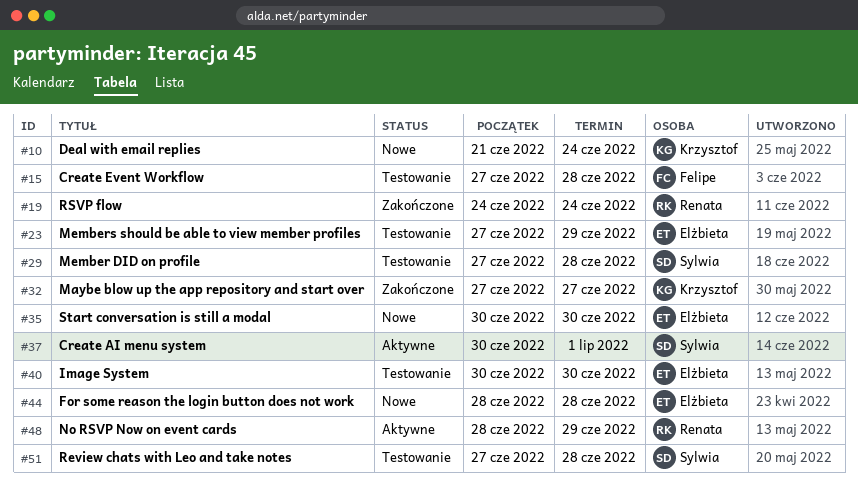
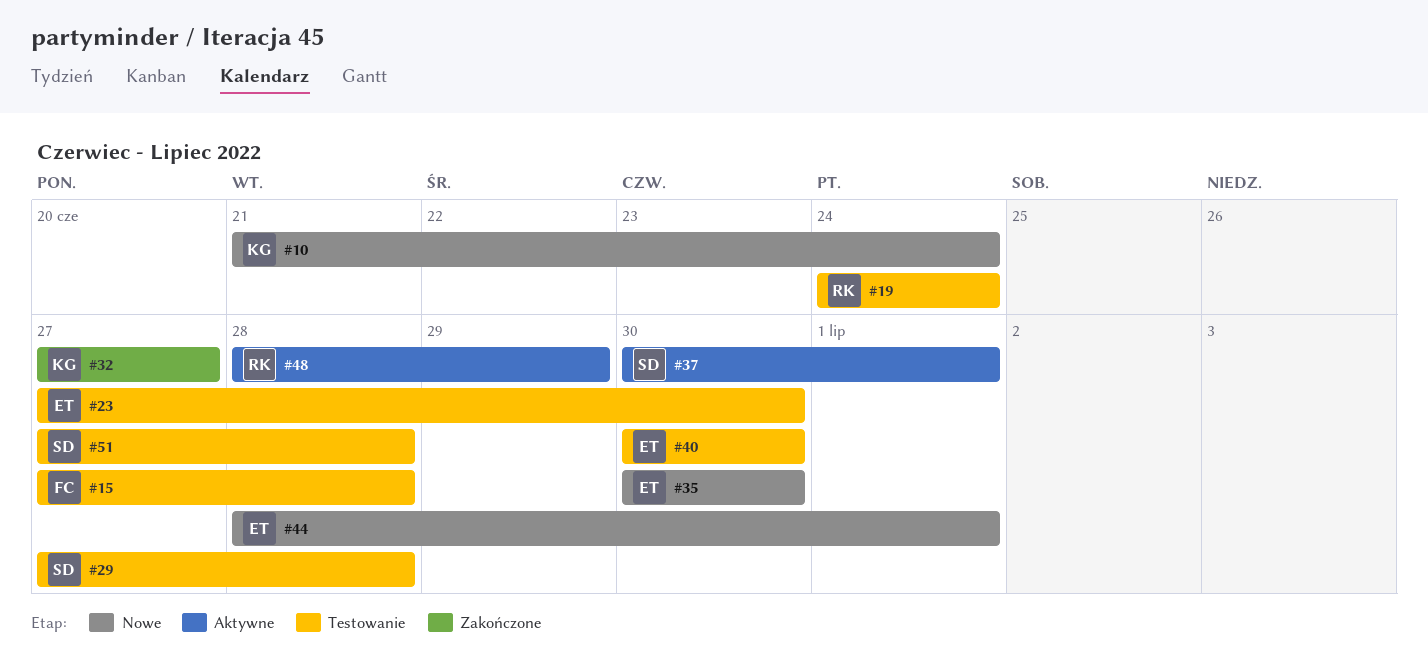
#19, status: Zakończone -> Testowanie
#23, due: Jun 29 -> Jun 30
#44, due: Jun 28 -> Jul 1

